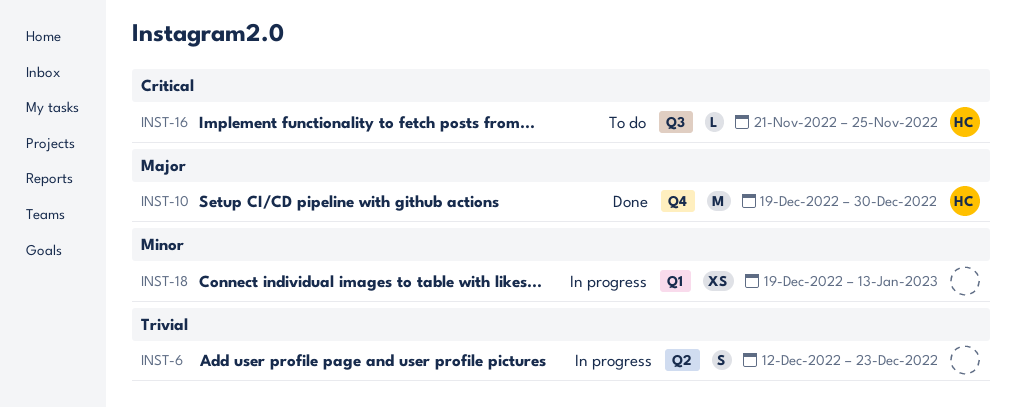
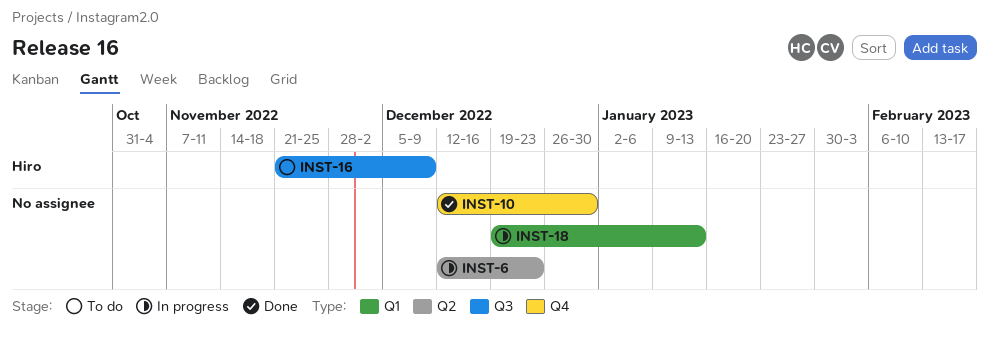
INST-10, owner: Hiro -> none
INST-10, start: Dec 19 -> Dec 12
INST-16, due: Nov 25 -> Dec 9

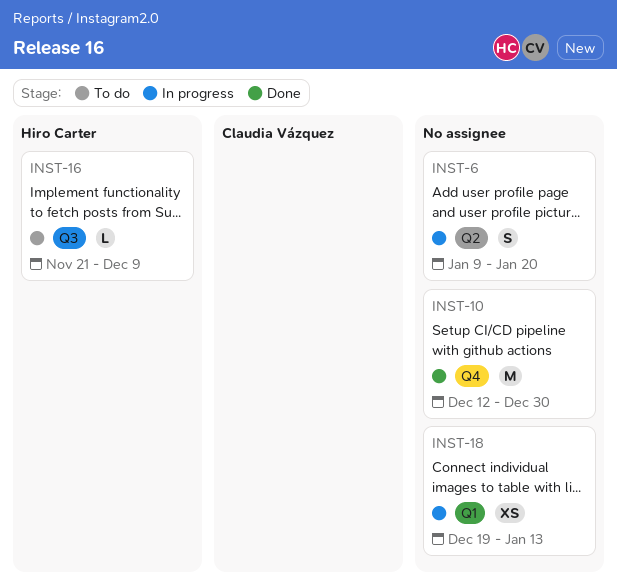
INST-6, start: Dec 12 -> Jan 9
INST-6, due: Dec 23 -> Jan 20

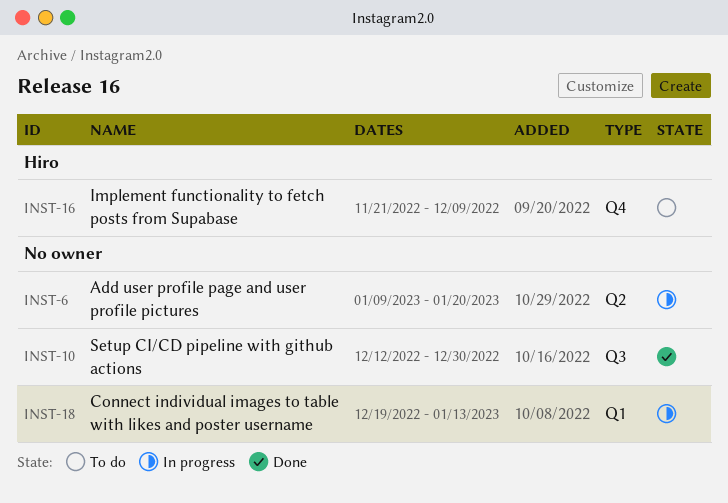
INST-10, label: Q4 -> Q3
INST-16, label: Q3 -> Q4

